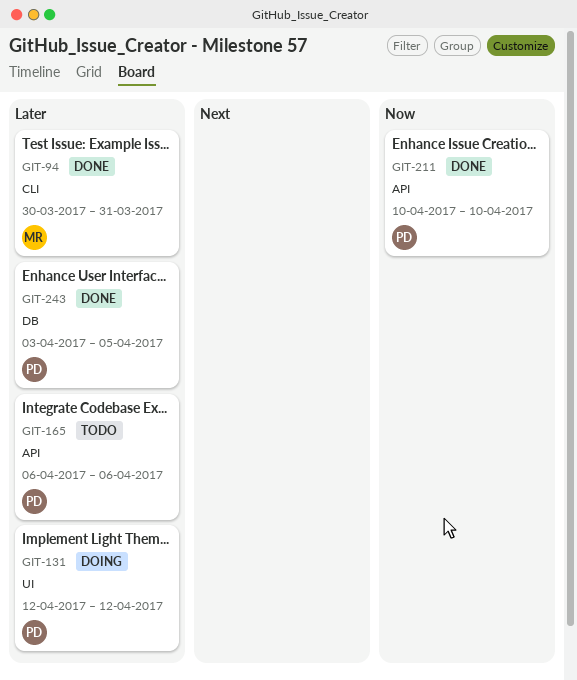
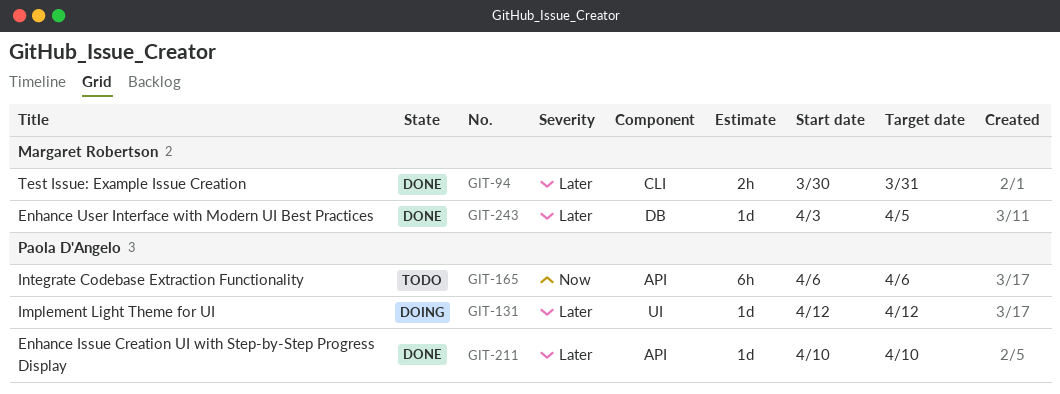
GIT-165, priority: Later -> Now
GIT-211, priority: Now -> Later
GIT-243, owner: Paola D'Angelo -> Margaret Robertson

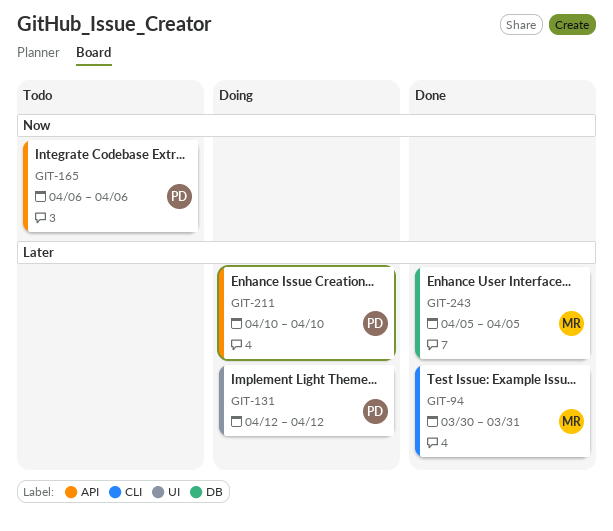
GIT-211, status: Done -> Doing
GIT-243, start: Apr 3 -> Apr 5

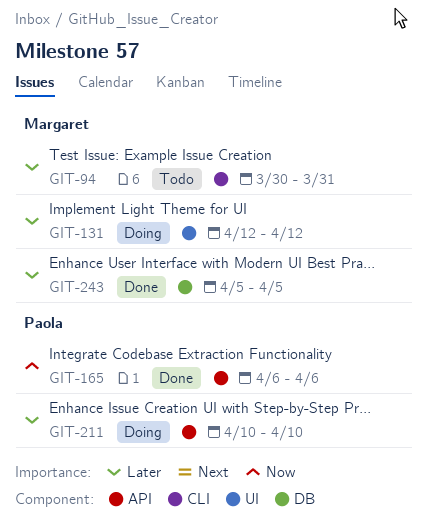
GIT-94, status: Done -> Todo
GIT-131, owner: Paola -> Margaret
GIT-165, status: Todo -> Done

